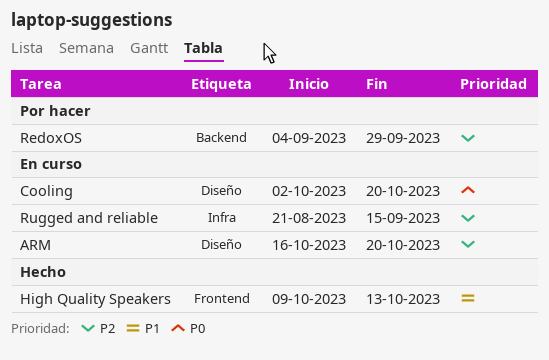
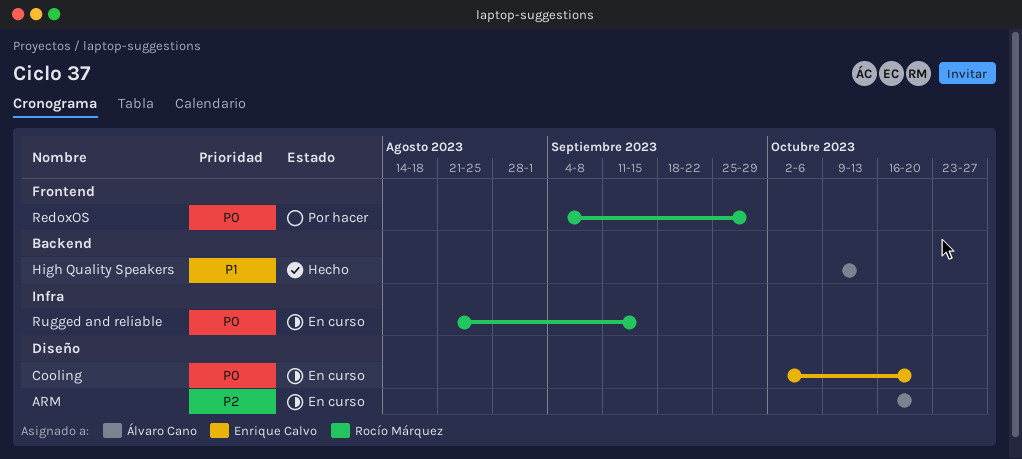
High Quality Speakers, label: Frontend -> Backend
RedoxOS, priority: P2 -> P0
RedoxOS, label: Backend -> Frontend
Rugged and reliable, priority: P2 -> P0

